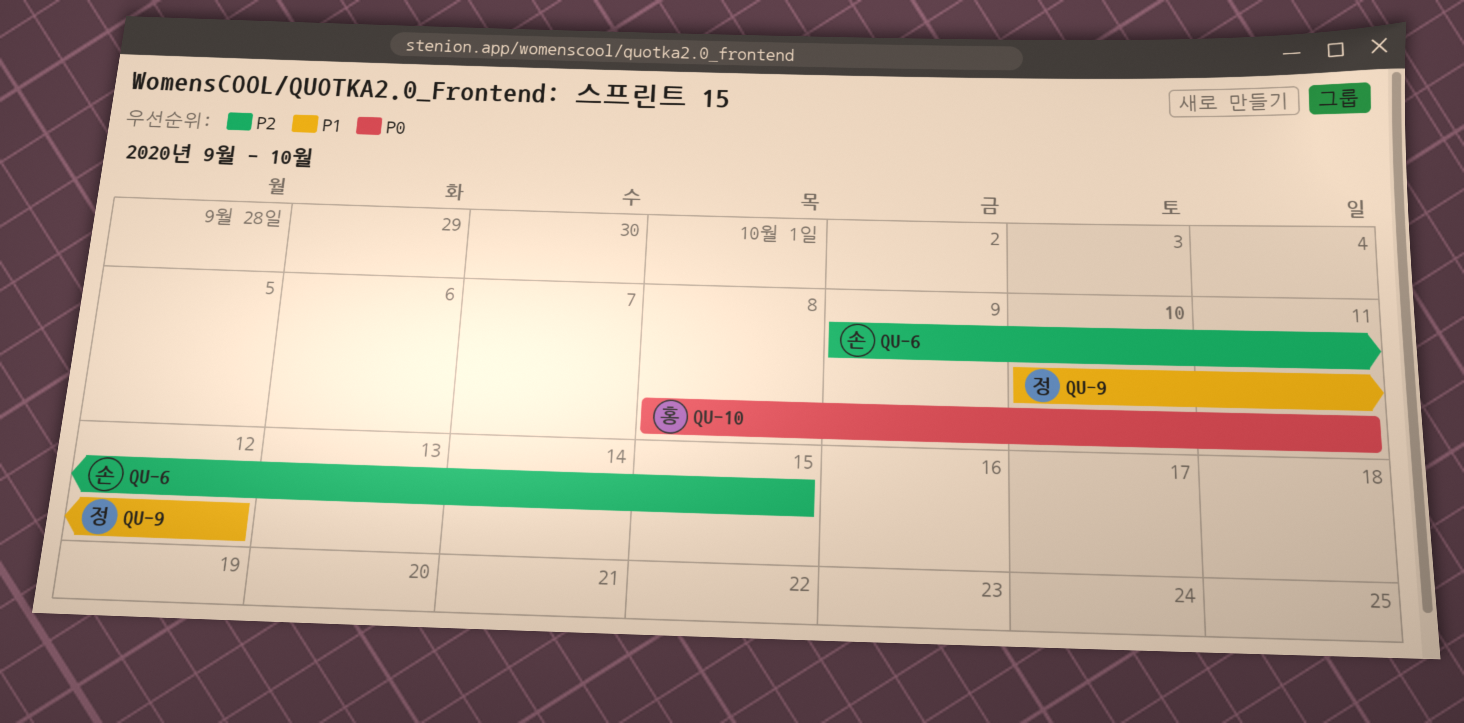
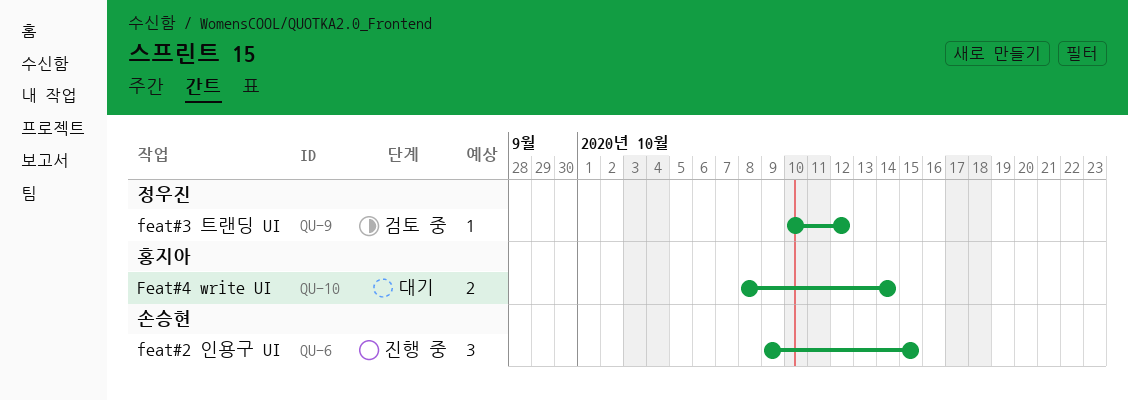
QU-10, due: Oct 11 -> Oct 14

